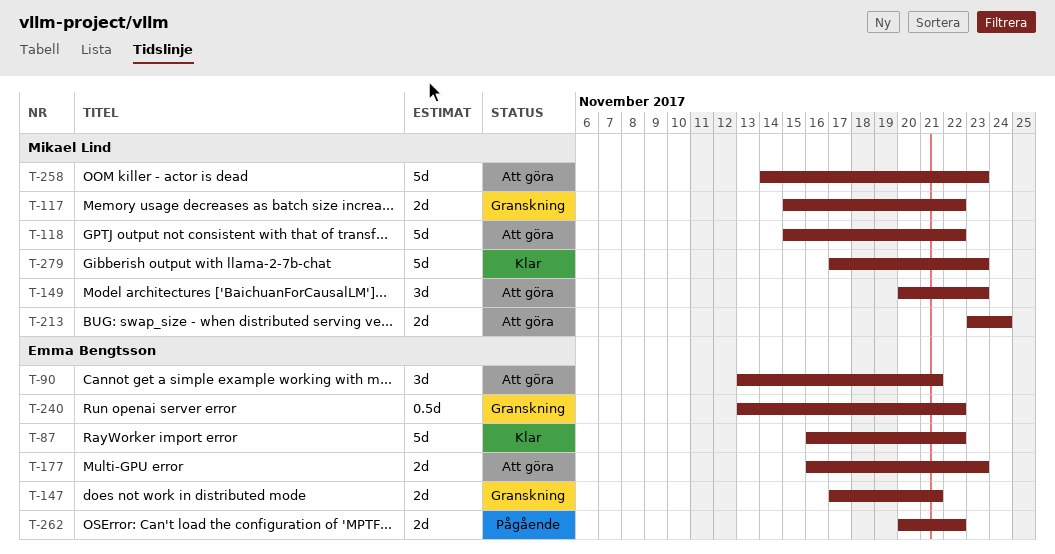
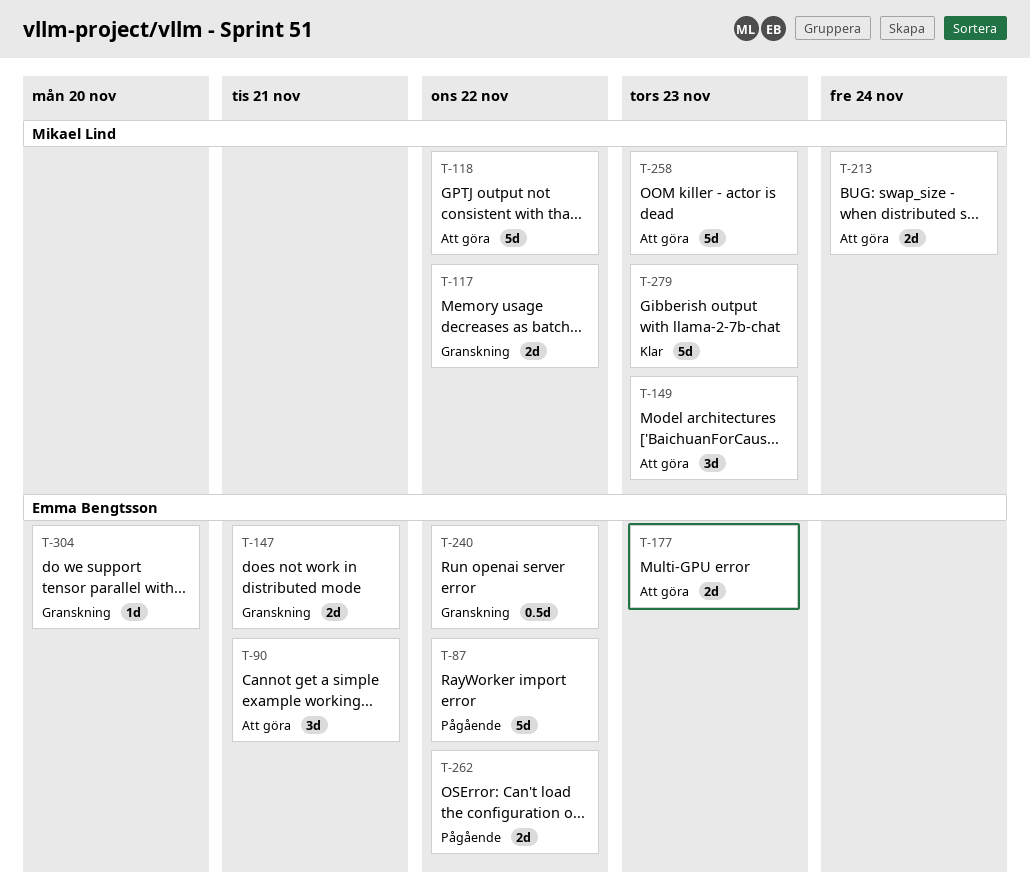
T-87, status: Klar -> Pågående
T-304: none -> present

